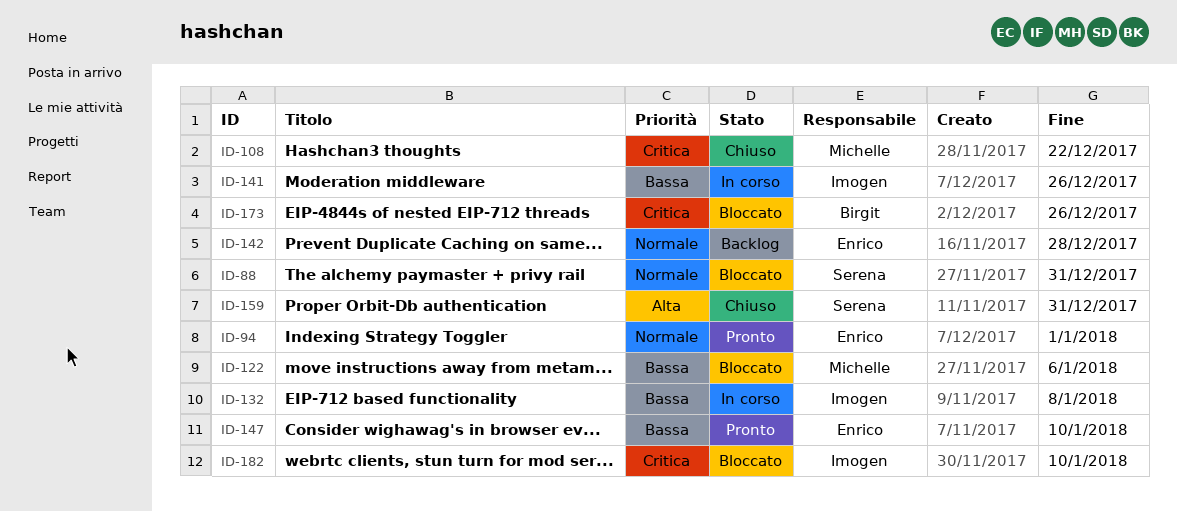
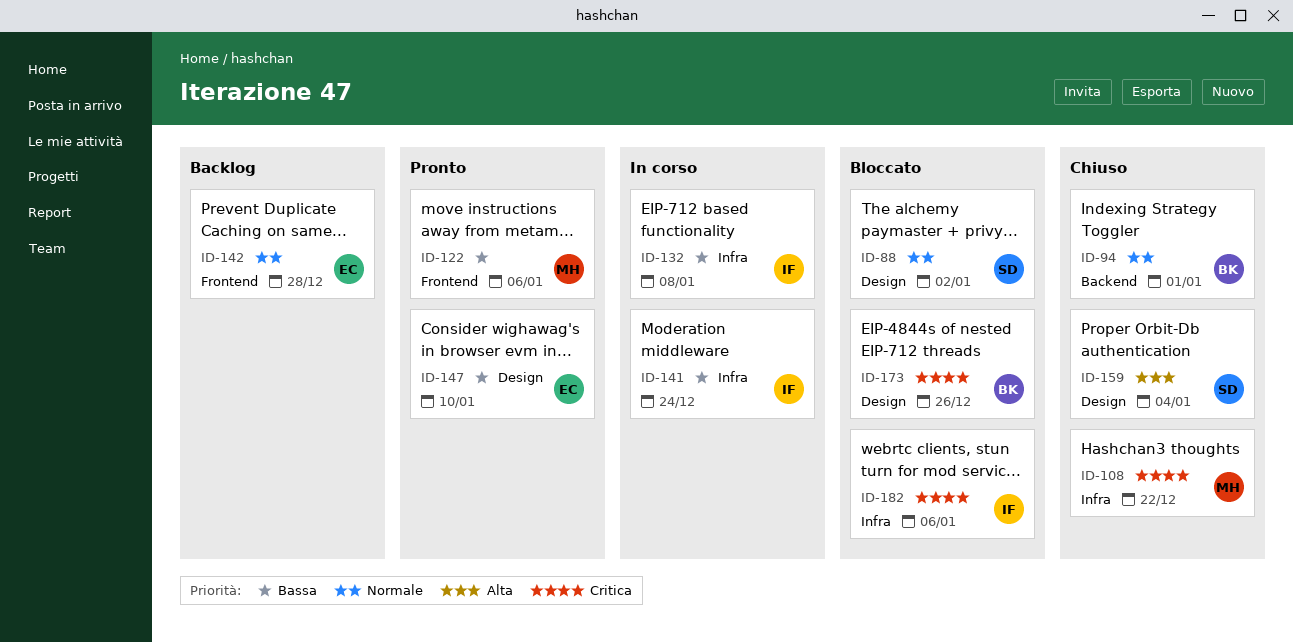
ID-88, due: Dec 31 -> Jan 2
ID-94, status: Pronto -> Chiuso
ID-94, owner: Enrico -> Birgit
ID-122, status: Bloccato -> Pronto
ID-141, due: Dec 26 -> Dec 24
ID-159, due: Dec 31 -> Jan 4
ID-182, due: Jan 10 -> Jan 6

